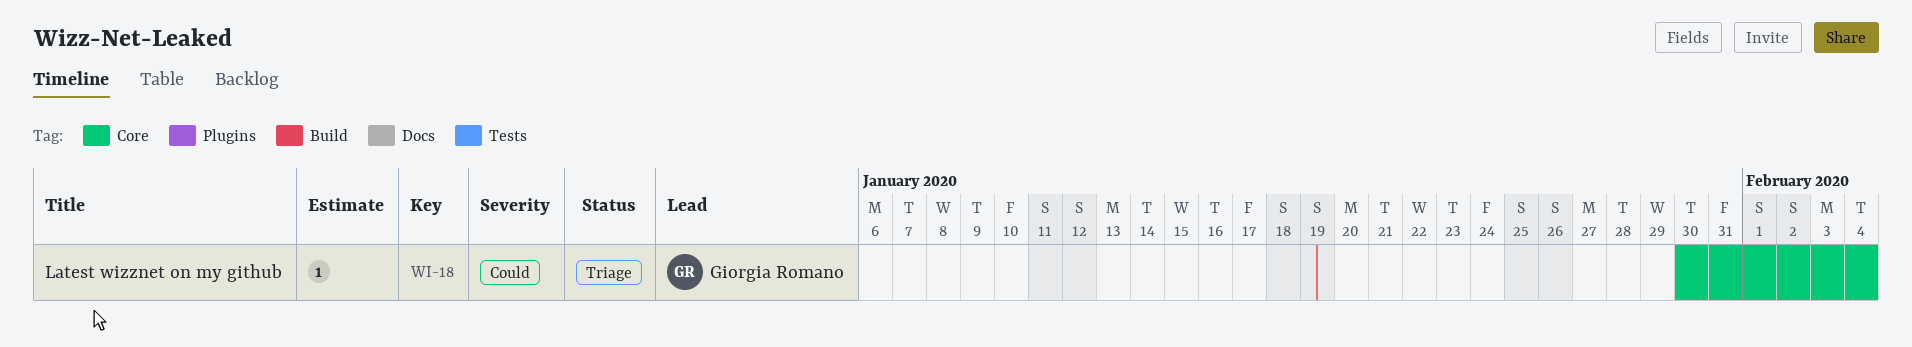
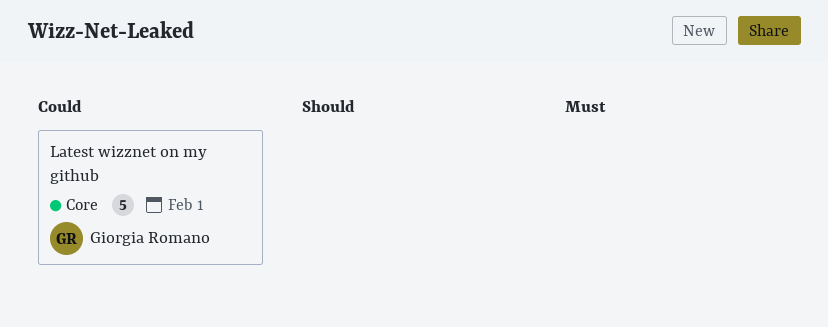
Latest wizznet on my github, estimate: 1 -> 5
Latest wizznet on my github, due: Feb 4 -> Feb 1

